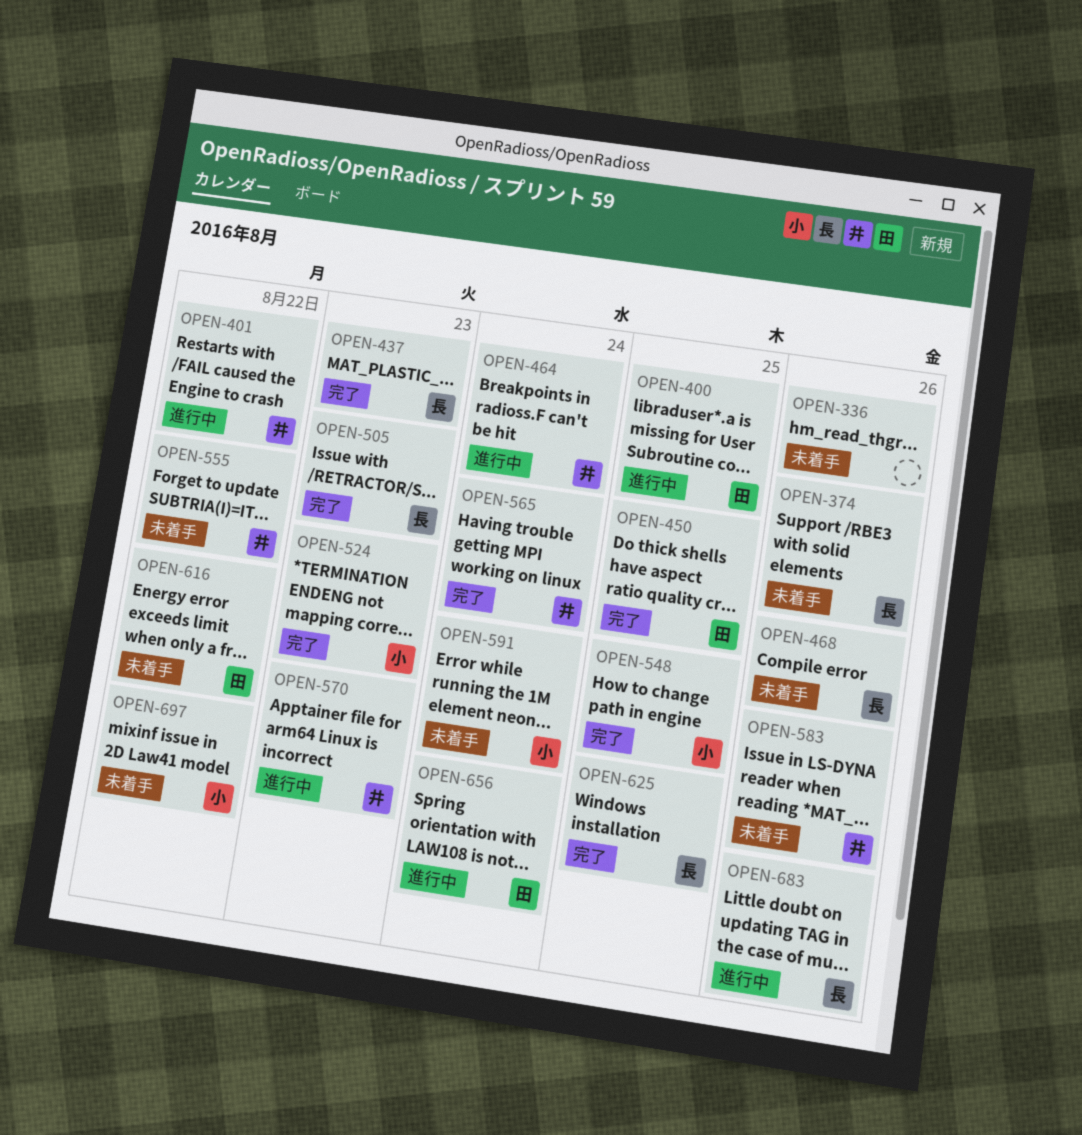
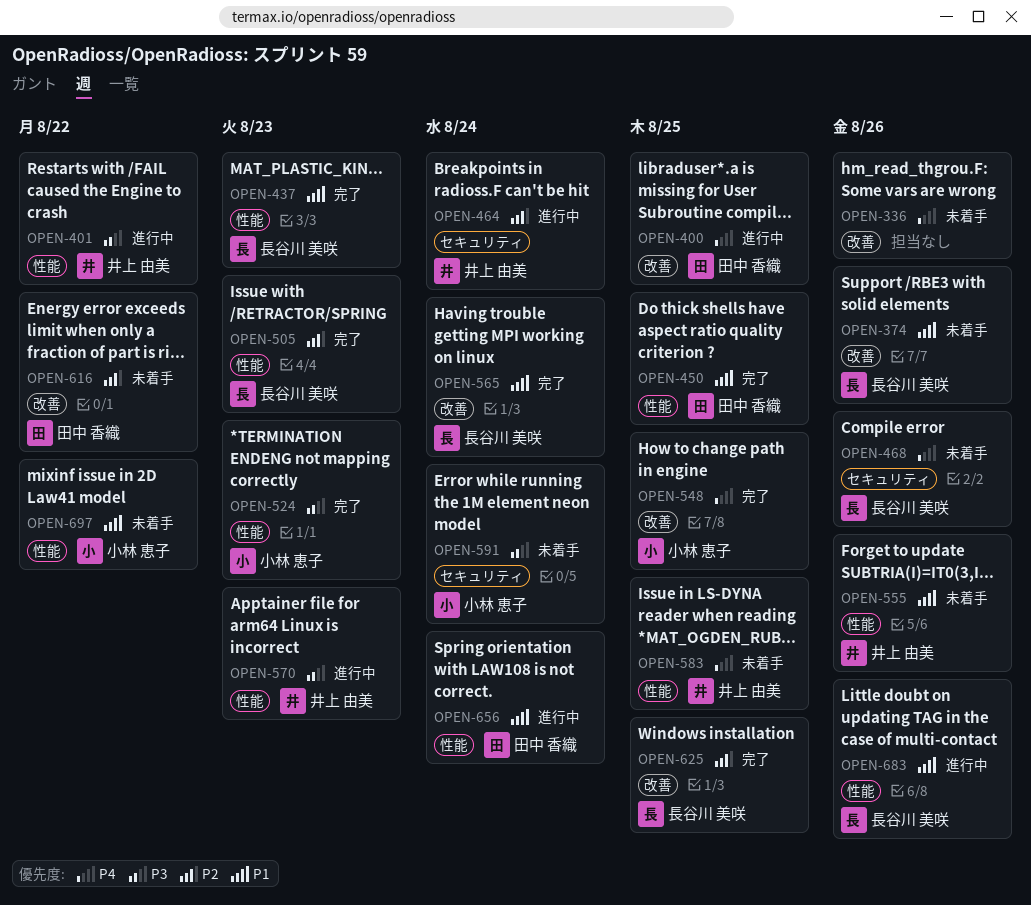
OPEN-555, due: Aug 22 -> Aug 26
OPEN-565, owner: 井上 由美 -> 長谷川 美咲
OPEN-583, due: Aug 26 -> Aug 25

